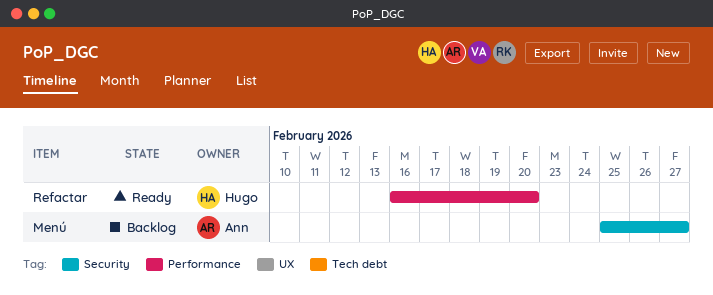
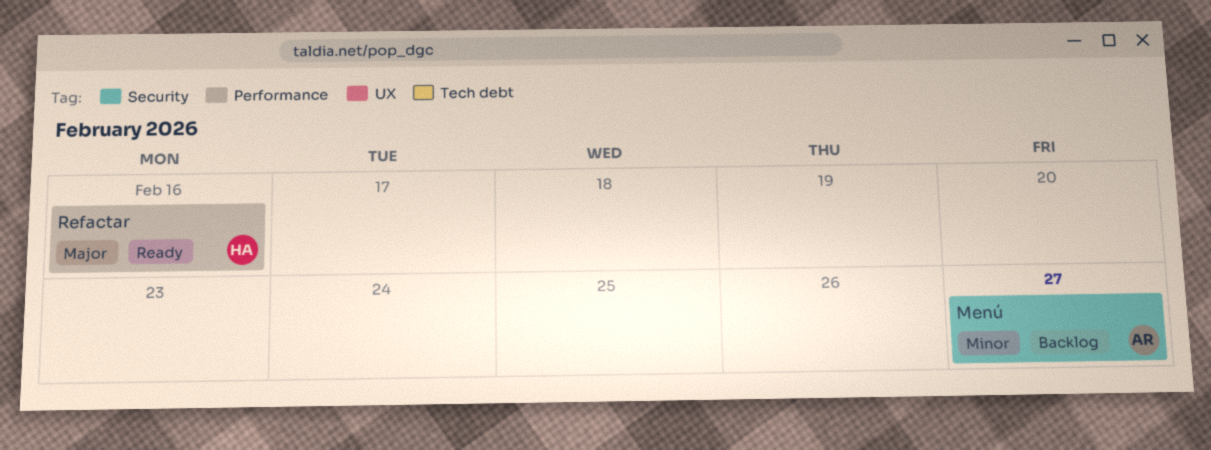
Refactar, due: Feb 20 -> Feb 16

